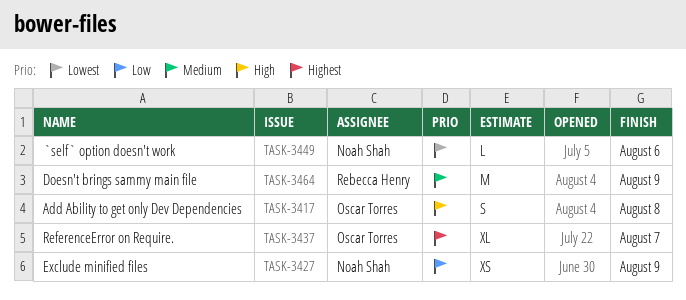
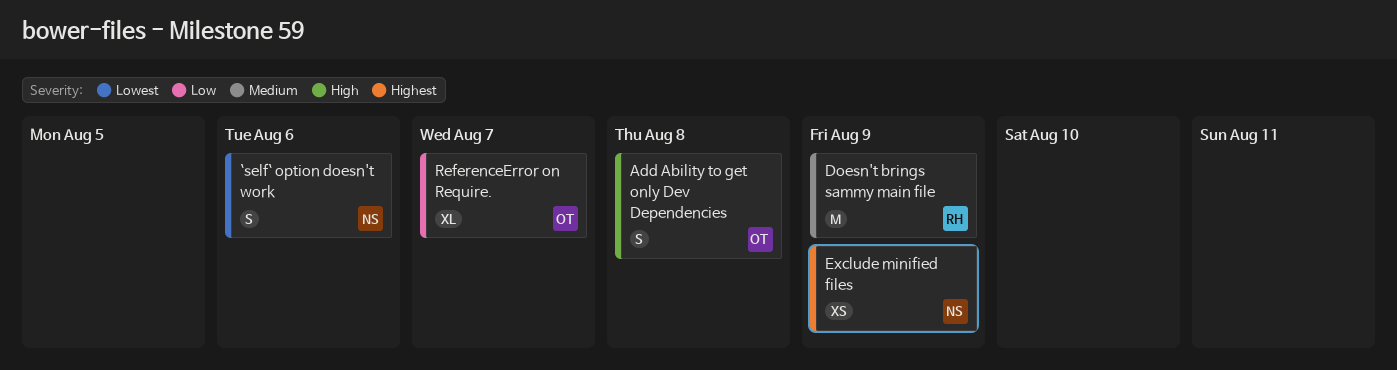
`self` option doesn't work, estimate: L -> S
Exclude minified files, priority: Low -> Highest
ReferenceError on Require., priority: Highest -> Low

